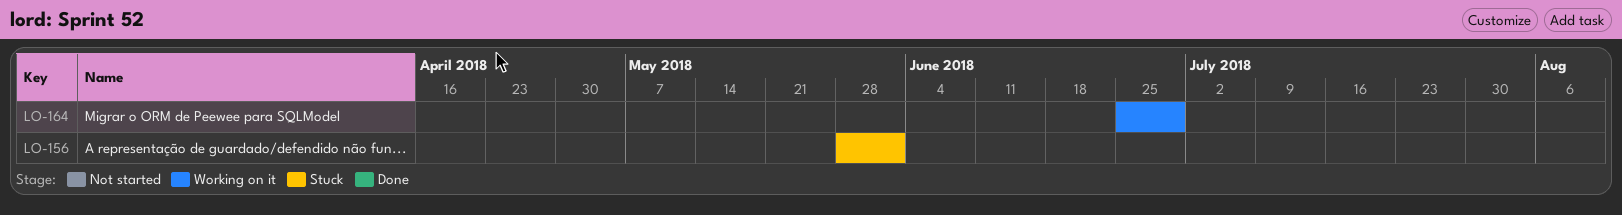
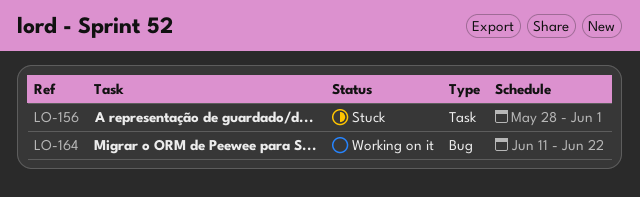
LO-164, start: Jun 25 -> Jun 11
LO-164, due: Jun 29 -> Jun 22

